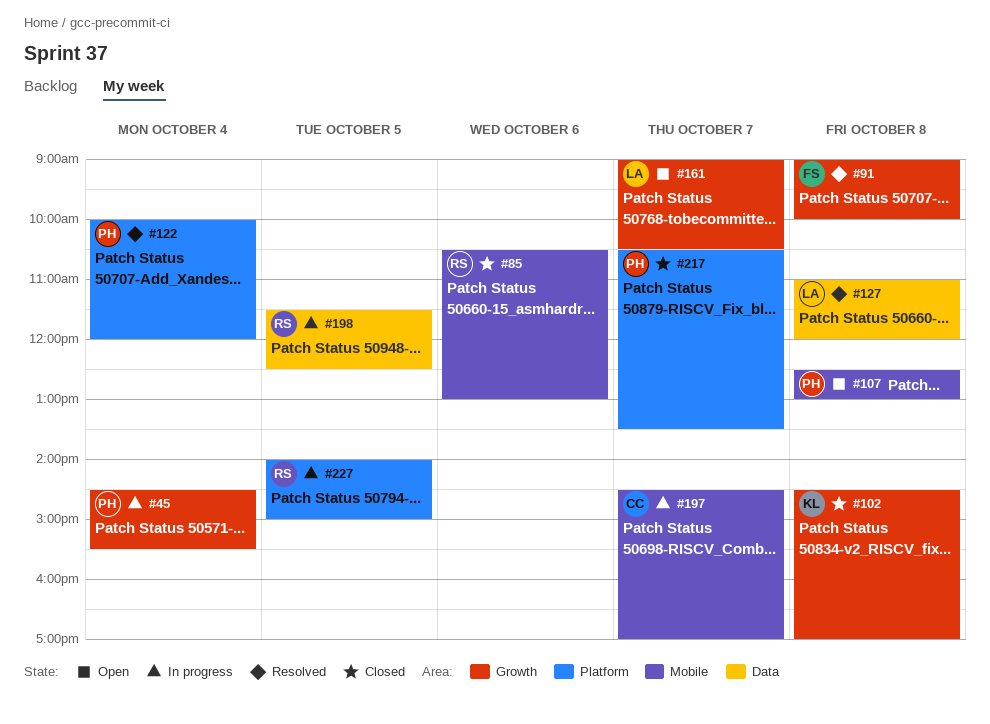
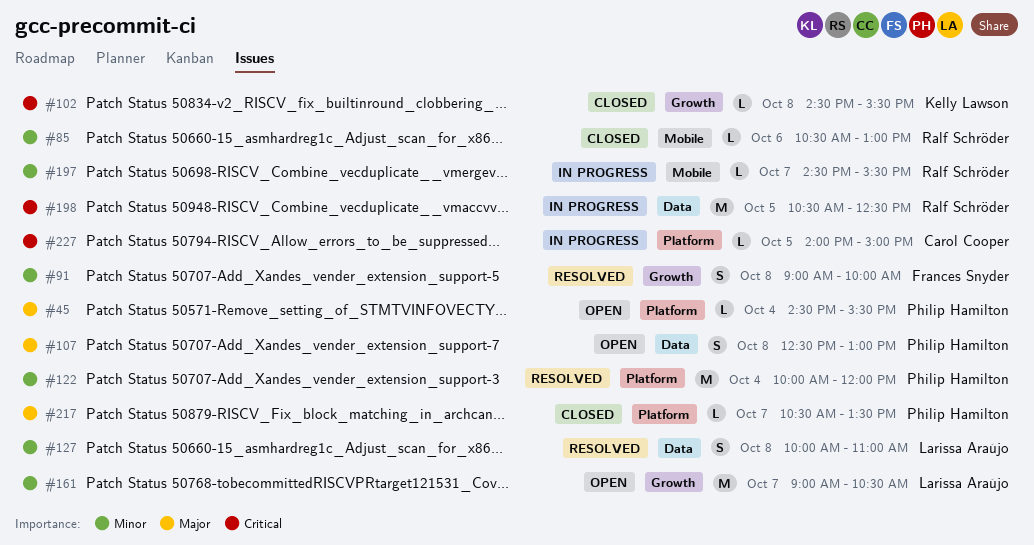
#45, status: In progress -> Open
#45, label: Growth -> Platform
#102, ends: 17:00 -> 15:30
#107, label: Mobile -> Data
#127, begins: 11:00 -> 10:00
#127, ends: 12:00 -> 11:00
#197, owner: Carol Cooper -> Ralf Schröder
#197, ends: 17:00 -> 15:30
#198, begins: 11:30 -> 10:30
#227, owner: Ralf Schröder -> Carol Cooper

